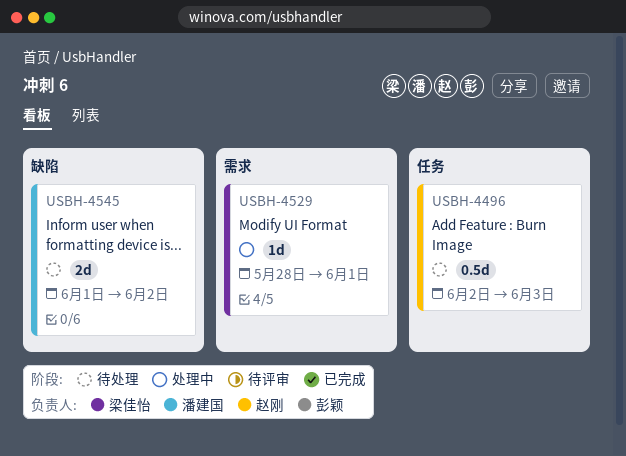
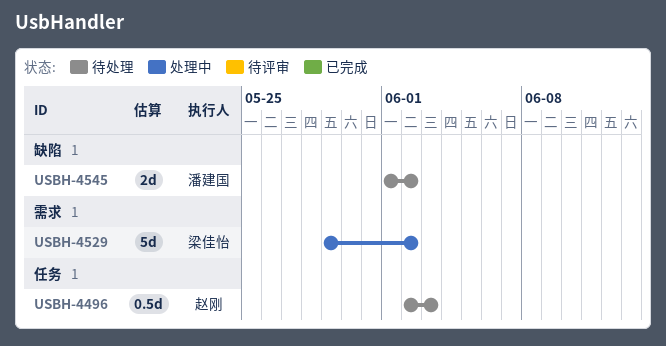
USBH-4529, estimate: 1d -> 5d
USBH-4529, start: May 28 -> May 29
USBH-4529, due: Jun 1 -> Jun 2

